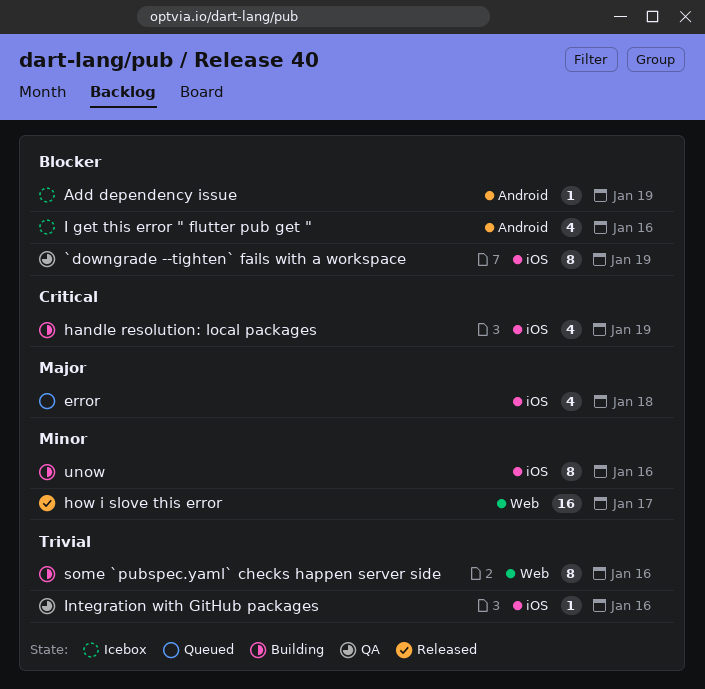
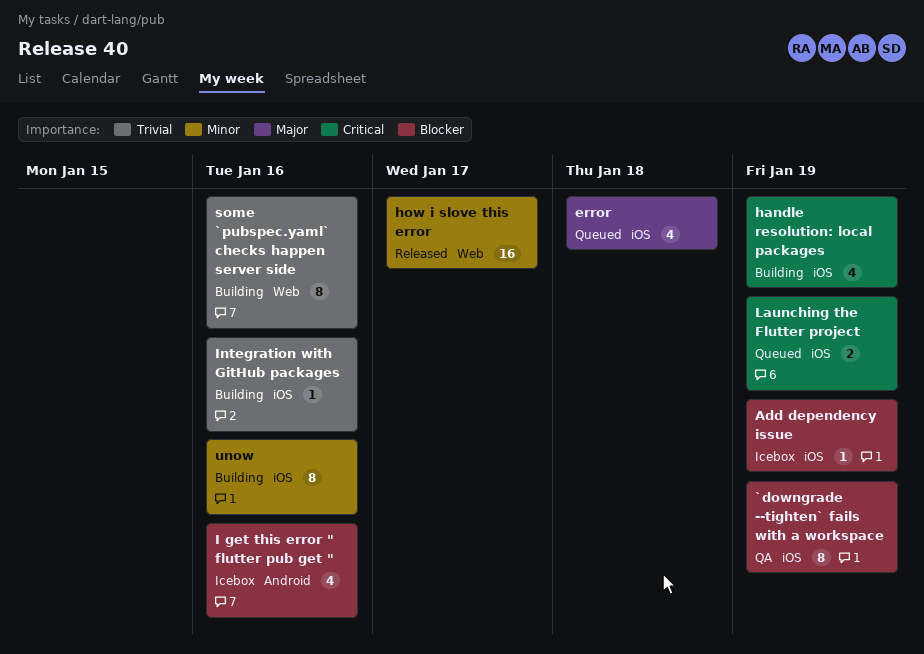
Add dependency issue, label: Android -> iOS
Integration with GitHub packages, status: QA -> Building
Launching the Flutter project: none -> present

